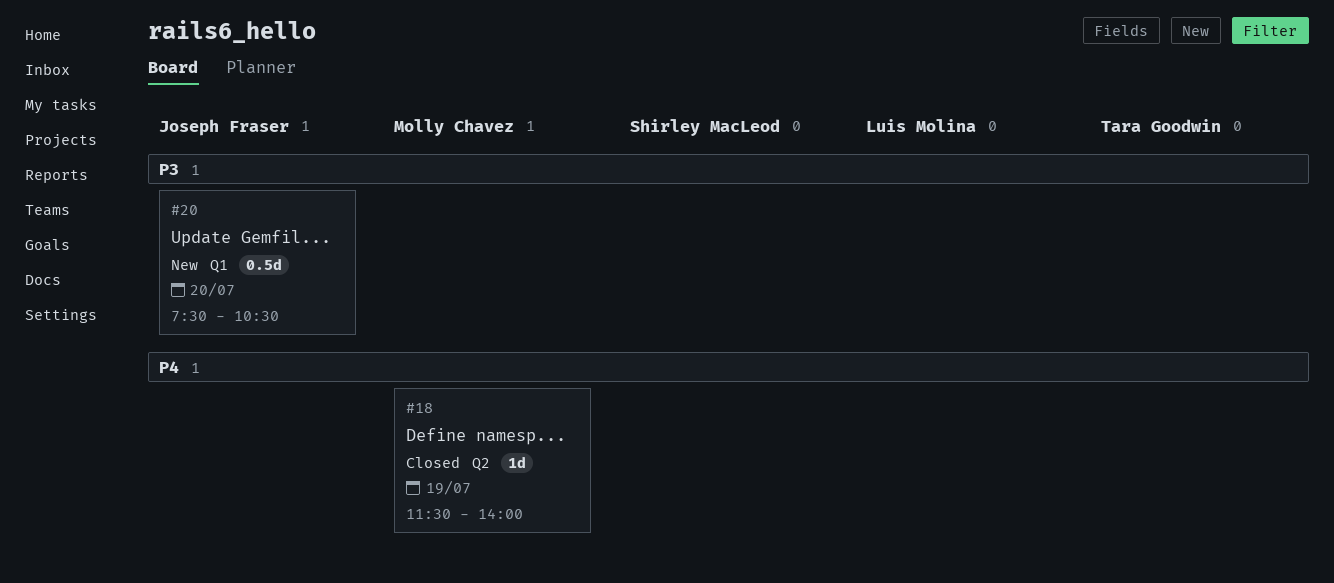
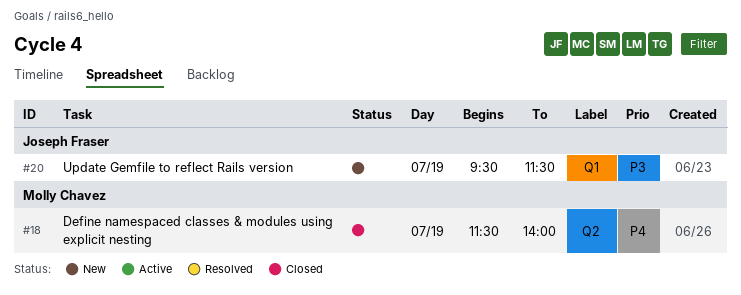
#20, day: Jul 20 -> Jul 19
#20, begins: 07:30 -> 09:30
#20, ends: 10:30 -> 11:30

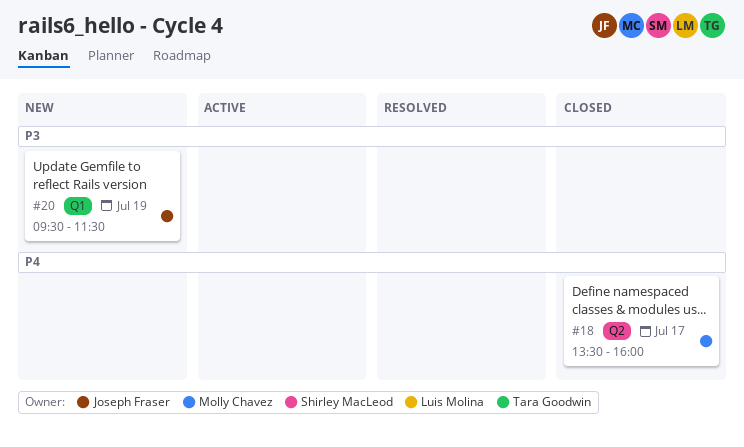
#18, day: Jul 19 -> Jul 17
#18, begins: 11:30 -> 13:30
#18, ends: 14:00 -> 16:00

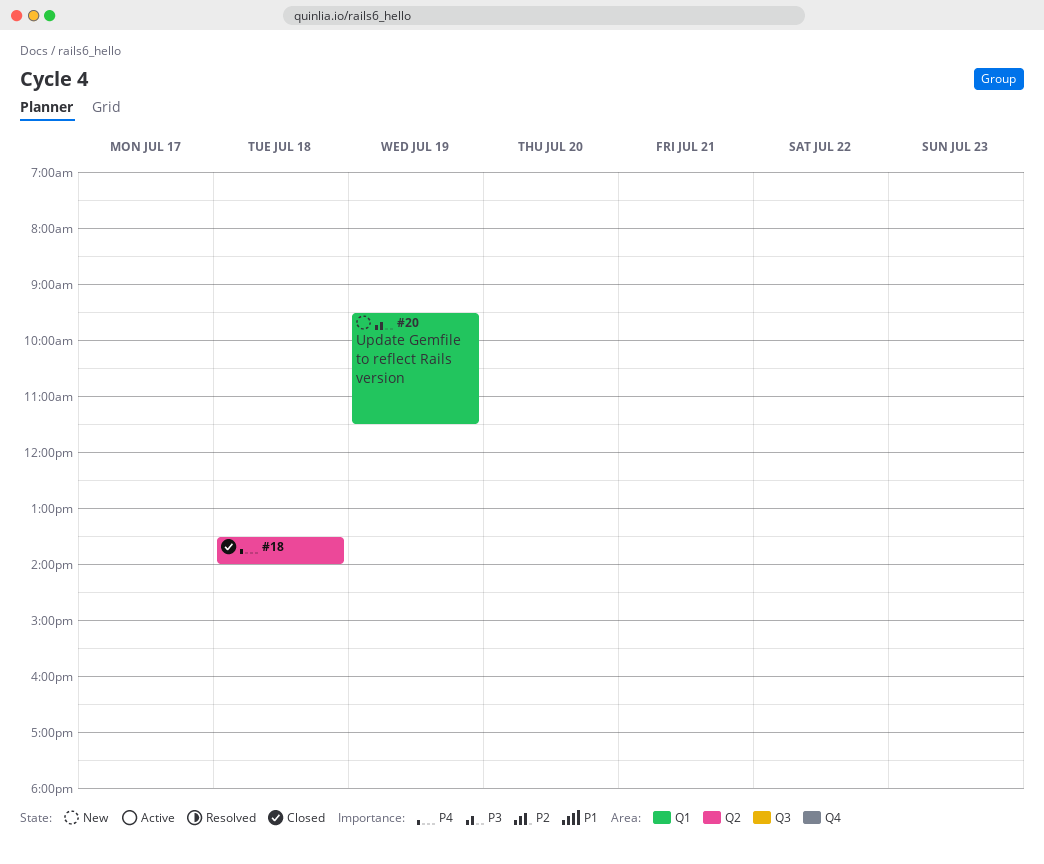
#18, day: Jul 17 -> Jul 18
#18, ends: 16:00 -> 14:00

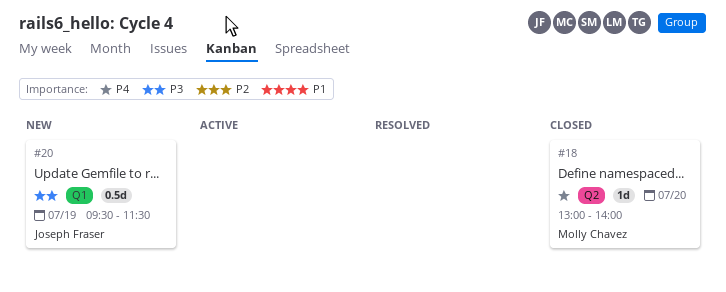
#18, day: Jul 18 -> Jul 20
#18, begins: 13:30 -> 13:00

